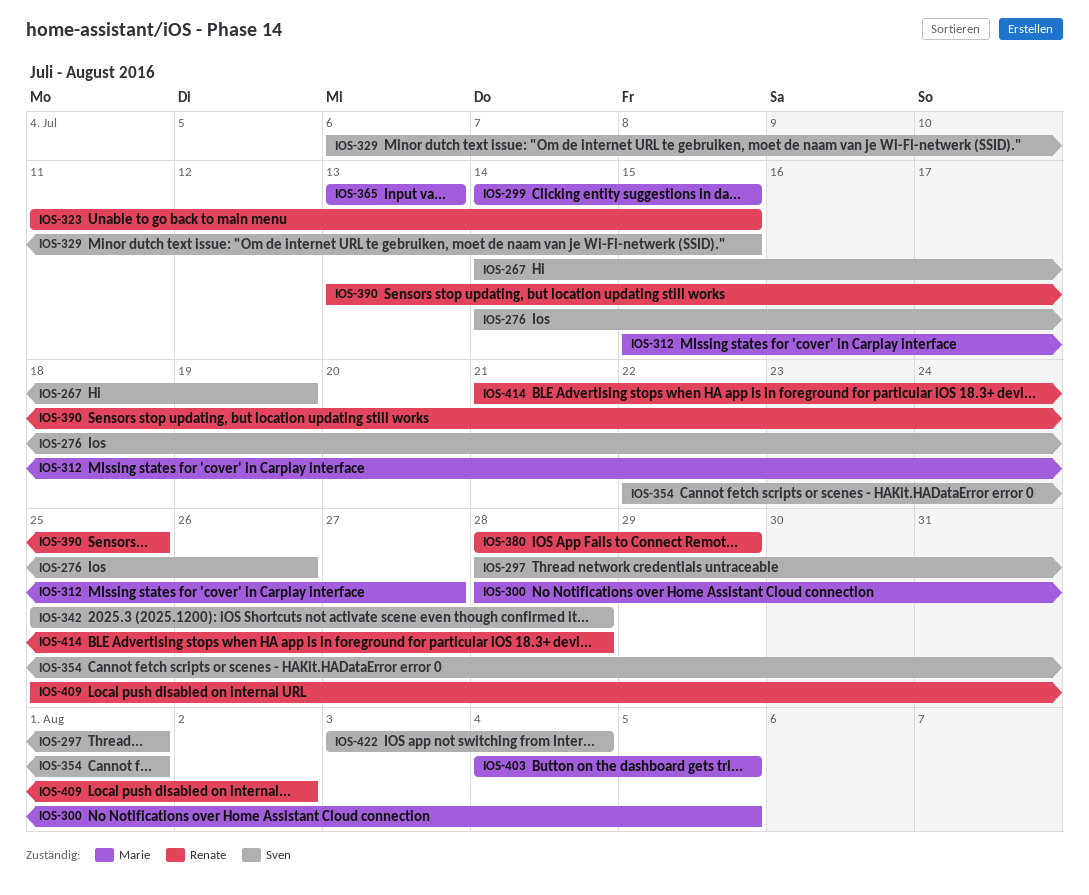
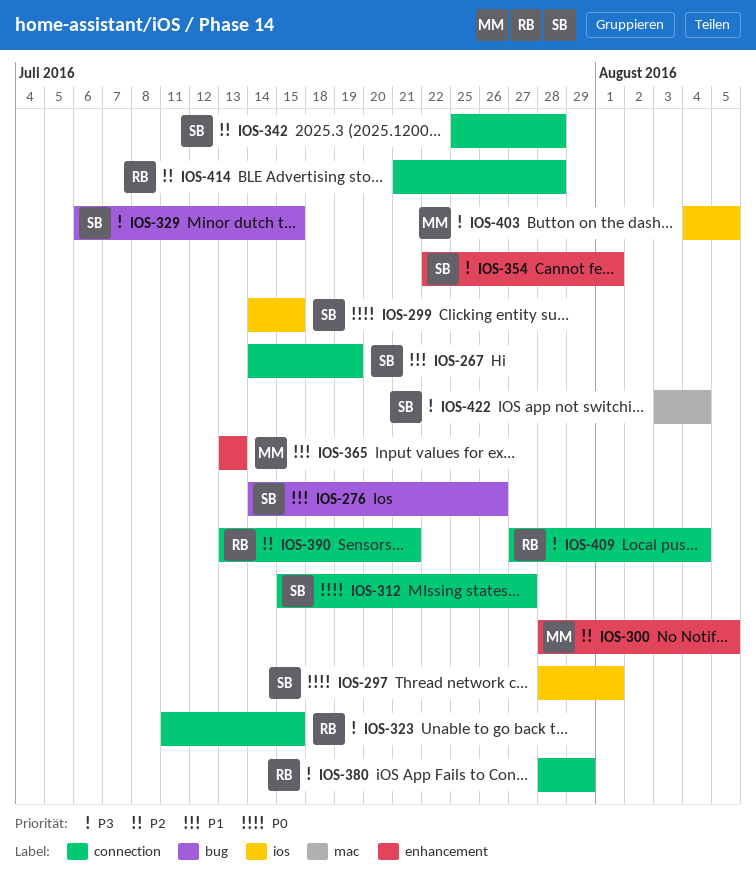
IOS-299, owner: Marie -> Sven
IOS-312, owner: Marie -> Sven
IOS-390, due: Jul 25 -> Jul 21
IOS-409, start: Jul 25 -> Jul 27
IOS-409, due: Aug 2 -> Aug 4

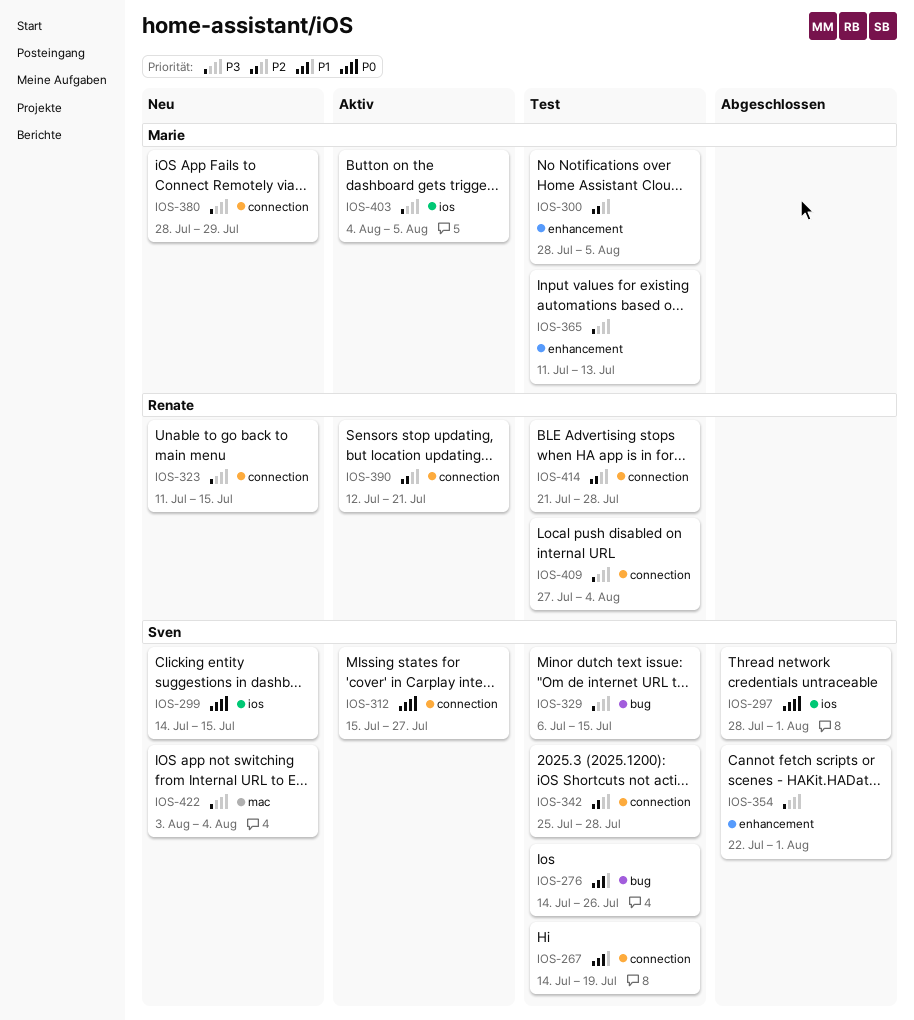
IOS-365, priority: P1 -> P3
IOS-365, start: Jul 13 -> Jul 11
IOS-380, owner: Renate -> Marie
IOS-390, start: Jul 13 -> Jul 12

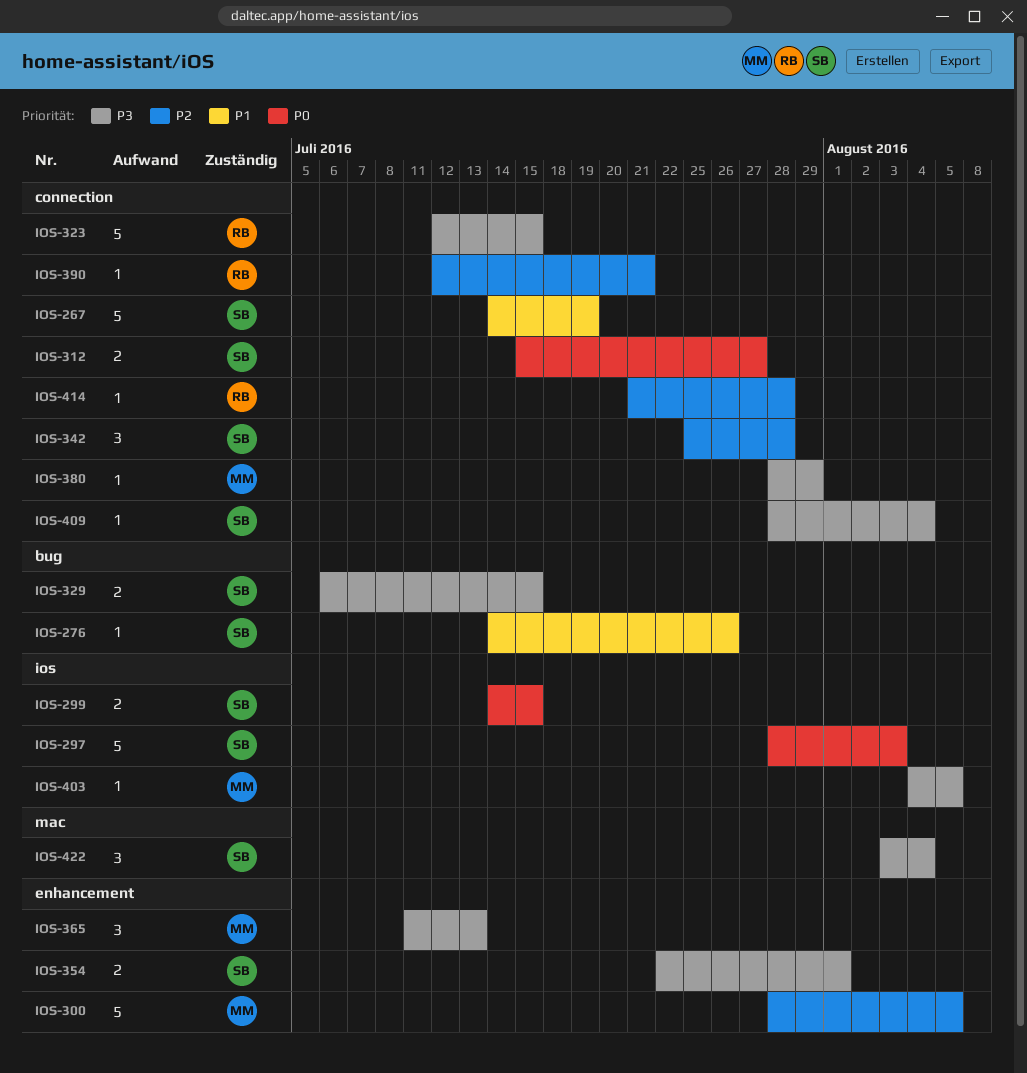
IOS-297, due: Aug 1 -> Aug 3
IOS-323, start: Jul 11 -> Jul 12
IOS-409, owner: Renate -> Sven
IOS-409, start: Jul 27 -> Jul 28

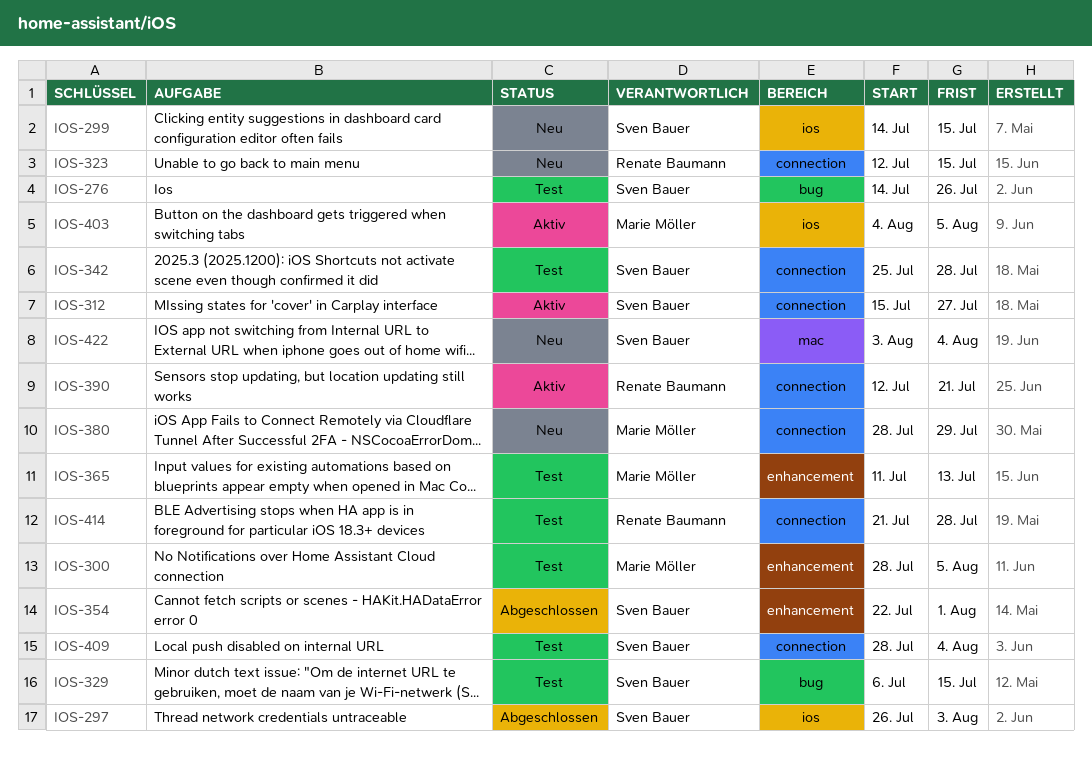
IOS-267: present -> none
IOS-297, start: Jul 28 -> Jul 26

